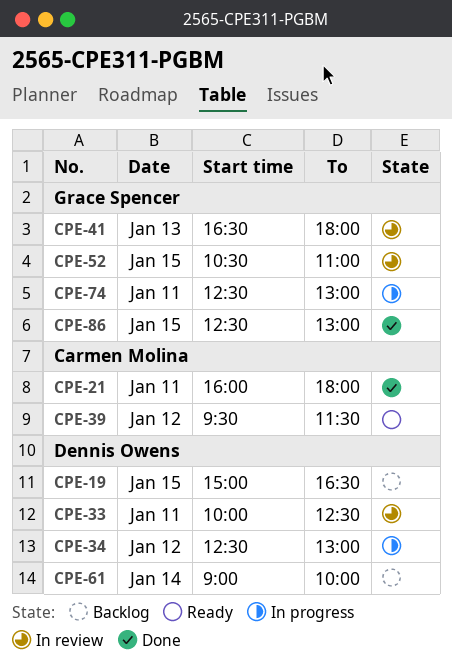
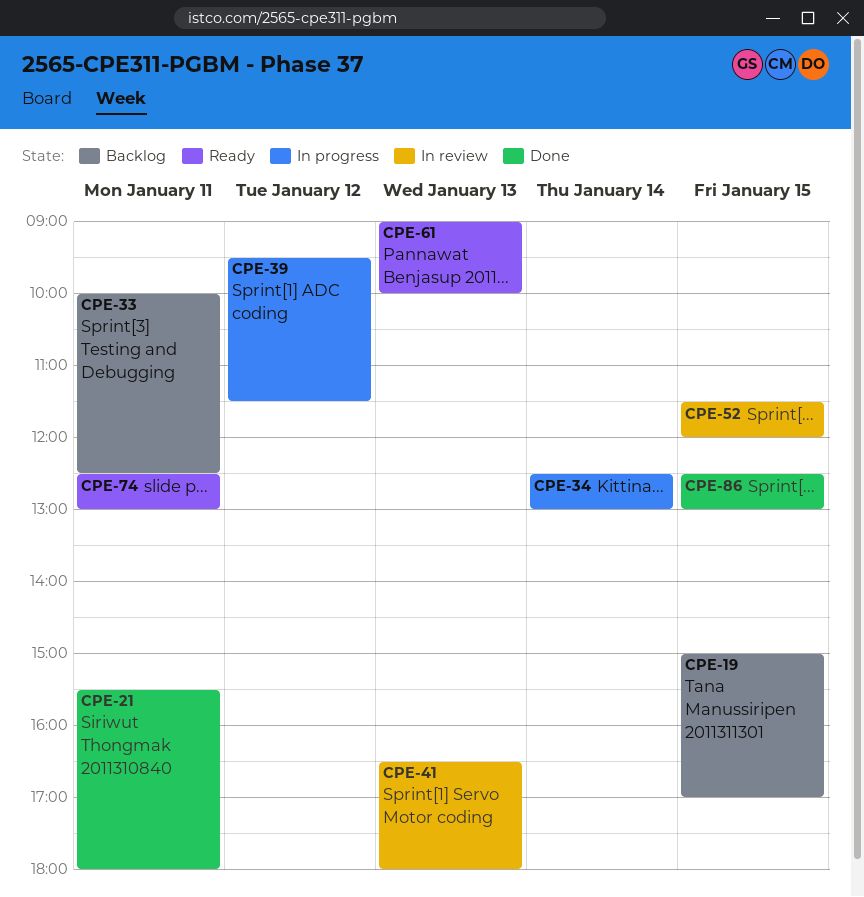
CPE-19, ends: 16:30 -> 17:00
CPE-21, begins: 16:00 -> 15:30
CPE-33, status: In review -> Backlog
CPE-34, day: Jan 12 -> Jan 14
CPE-39, status: Ready -> In progress
CPE-52, begins: 10:30 -> 11:30
CPE-52, ends: 11:00 -> 12:00
CPE-61, status: Backlog -> Ready
CPE-61, day: Jan 14 -> Jan 13
CPE-74, status: In progress -> Ready

